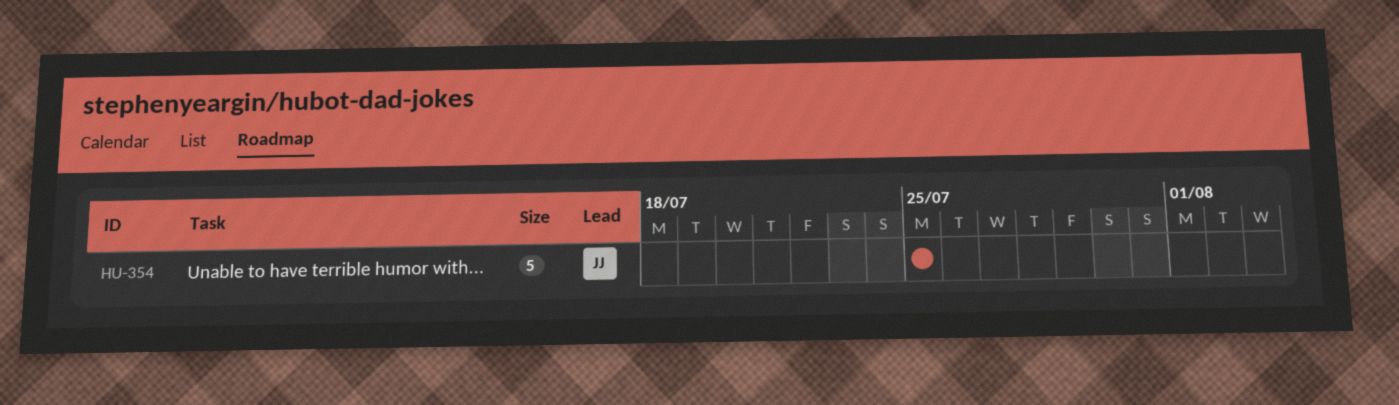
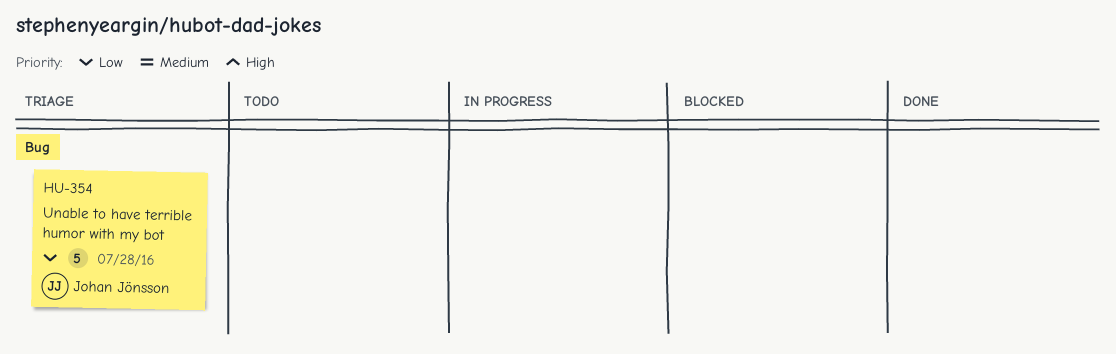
HU-354, due: Jul 25 -> Jul 28

